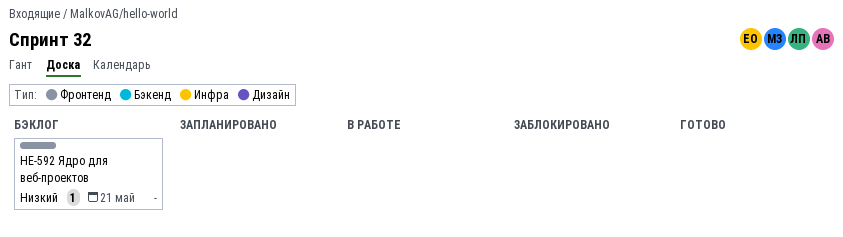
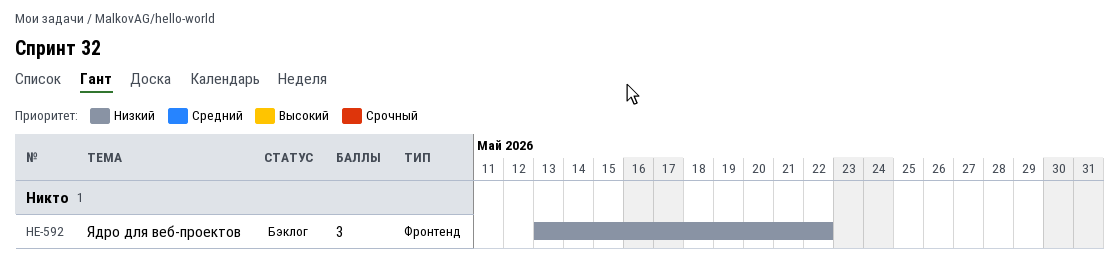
HE-592, estimate: 1 -> 3
HE-592, due: May 21 -> May 22

